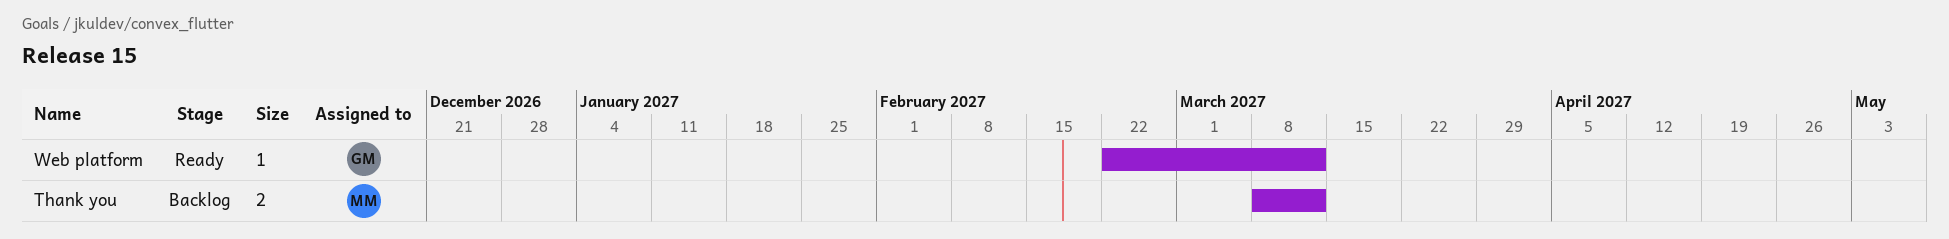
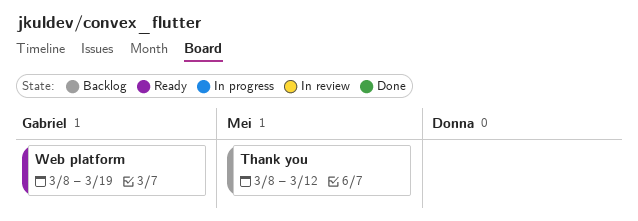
Web platform, start: Feb 22 -> Mar 8
Web platform, due: Mar 12 -> Mar 19

